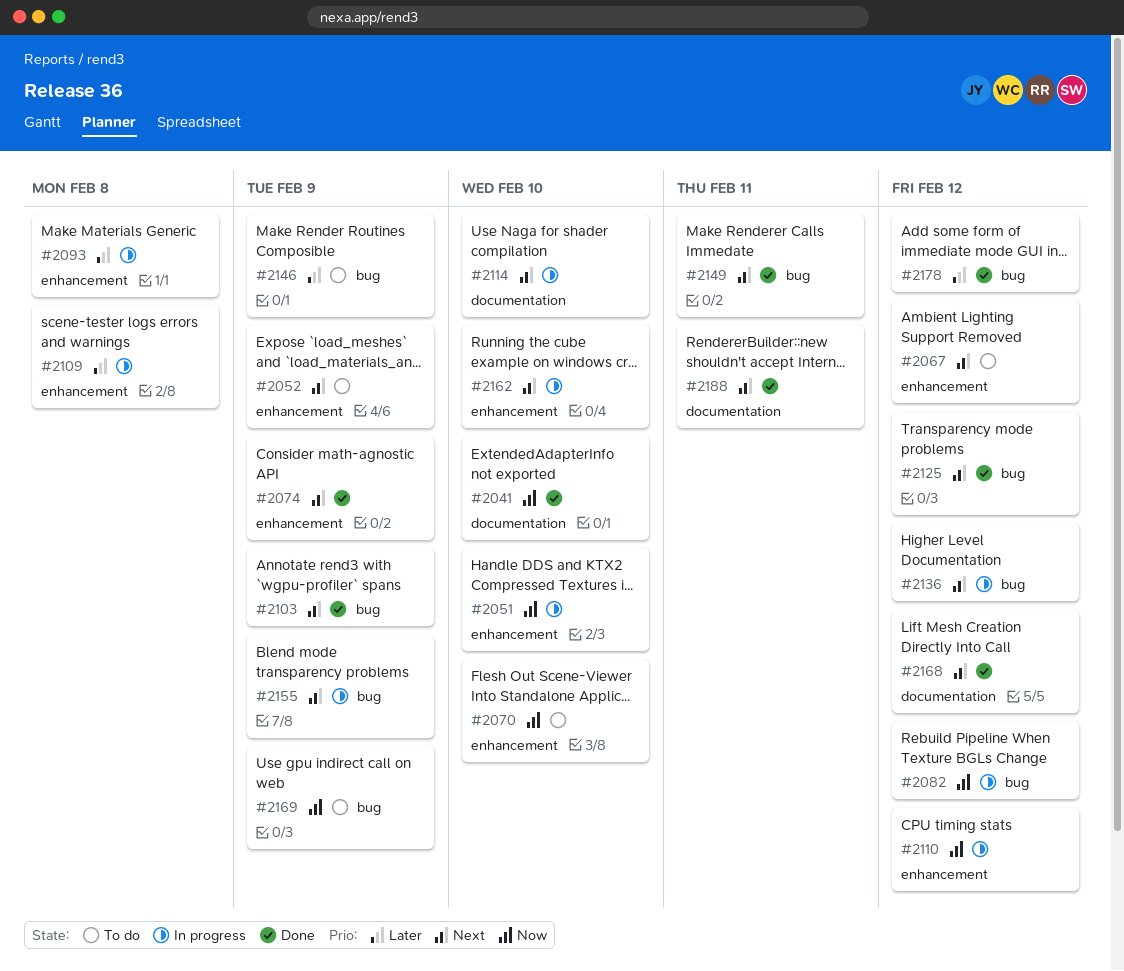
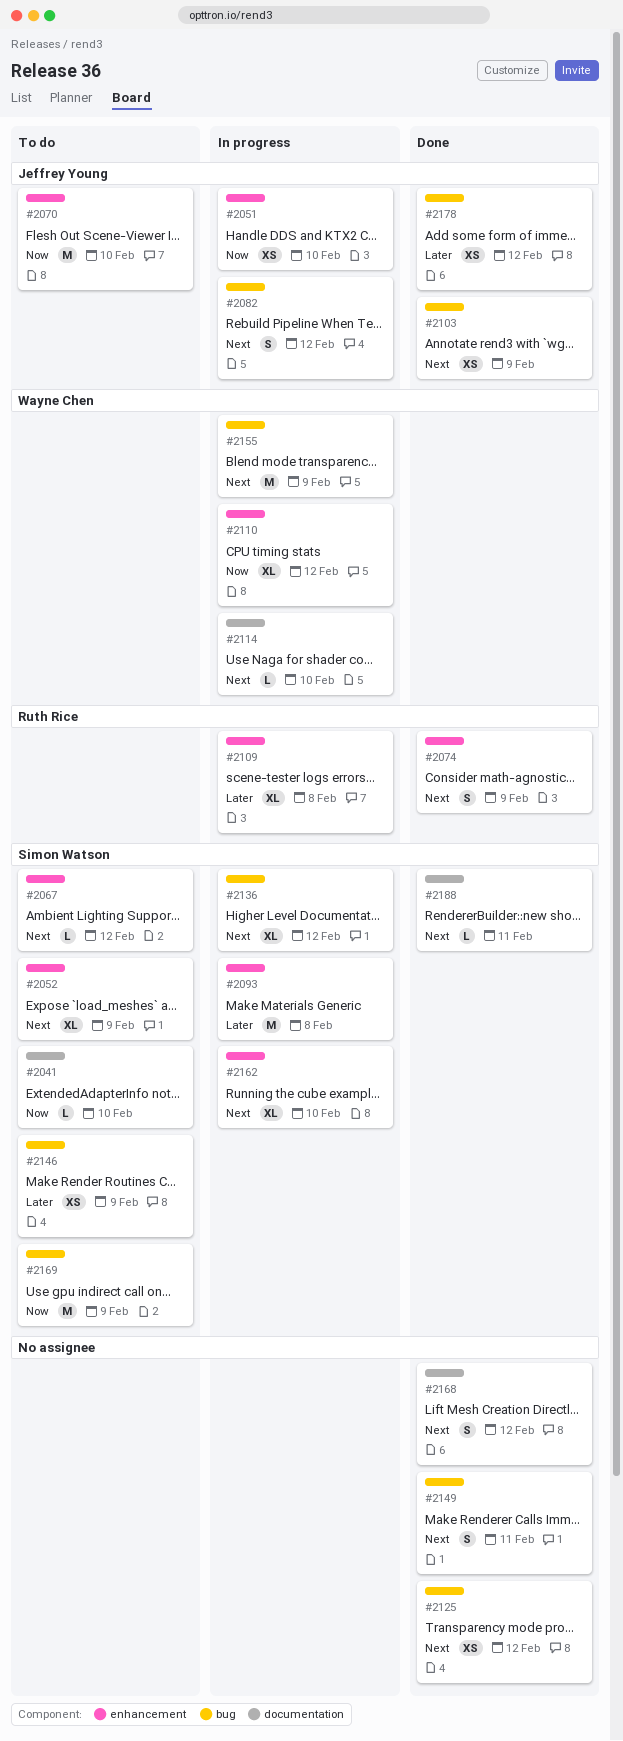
#2041, status: Done -> To do
#2082, priority: Now -> Next

